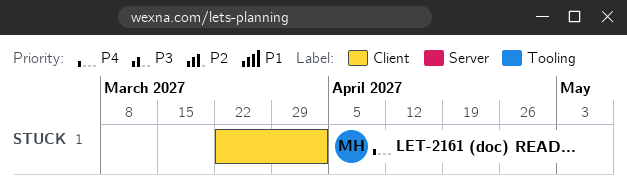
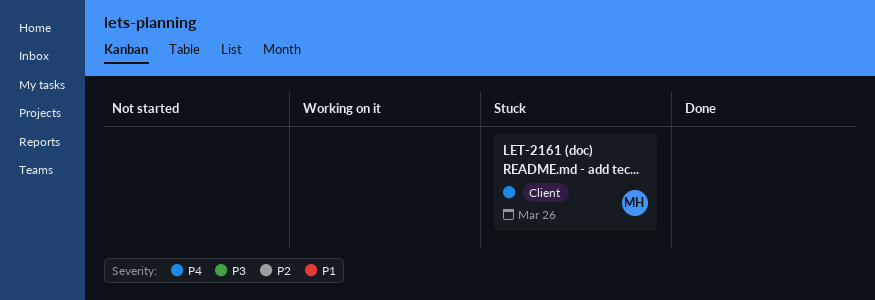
LET-2161, due: Apr 2 -> Mar 26

